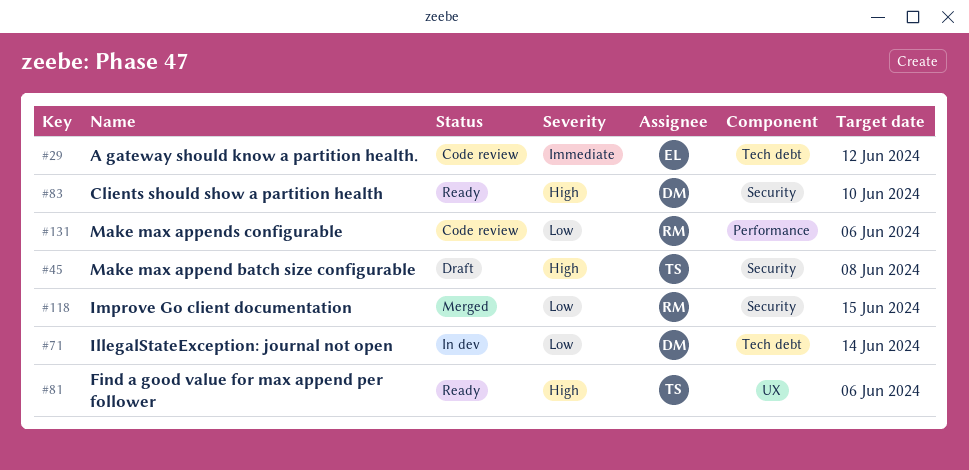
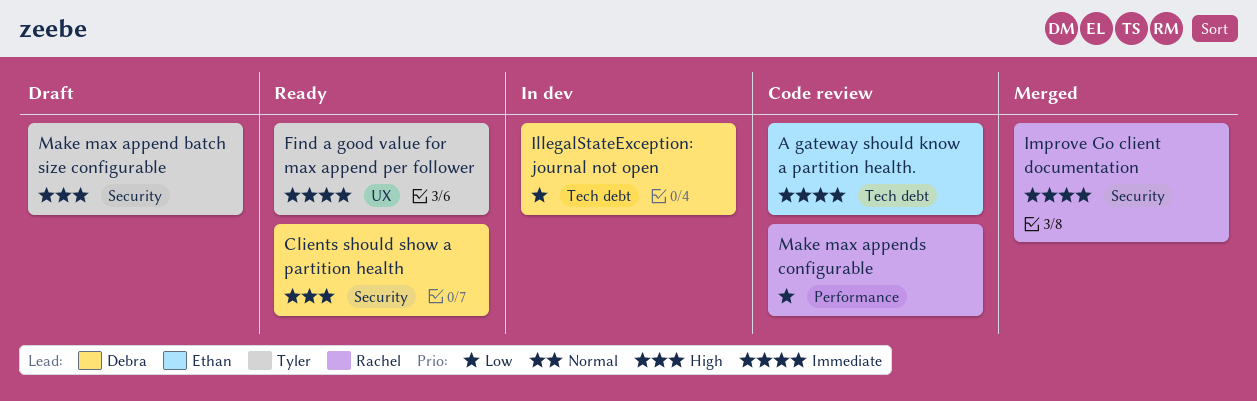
Find a good value for max append per follower, priority: High -> Immediate
Improve Go client documentation, priority: Low -> Immediate

